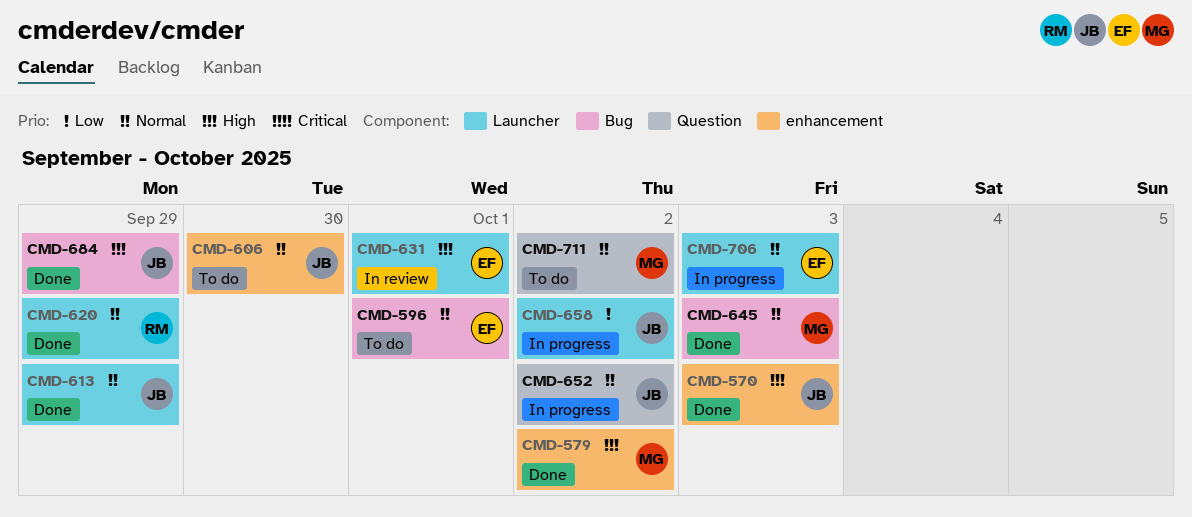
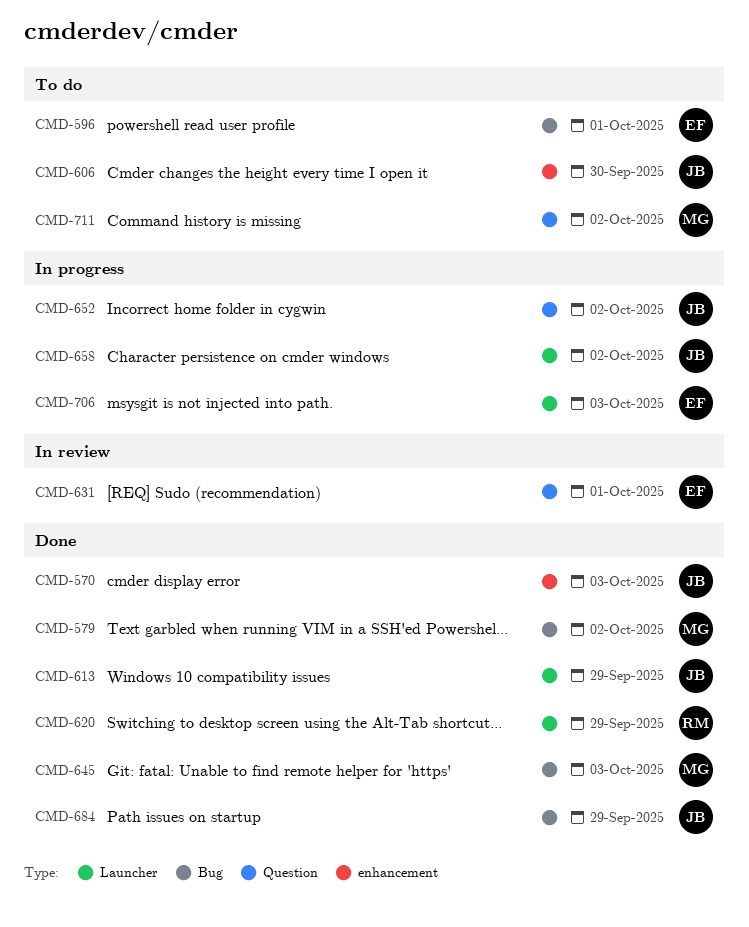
CMD-579, label: enhancement -> Bug
CMD-631, label: Launcher -> Question

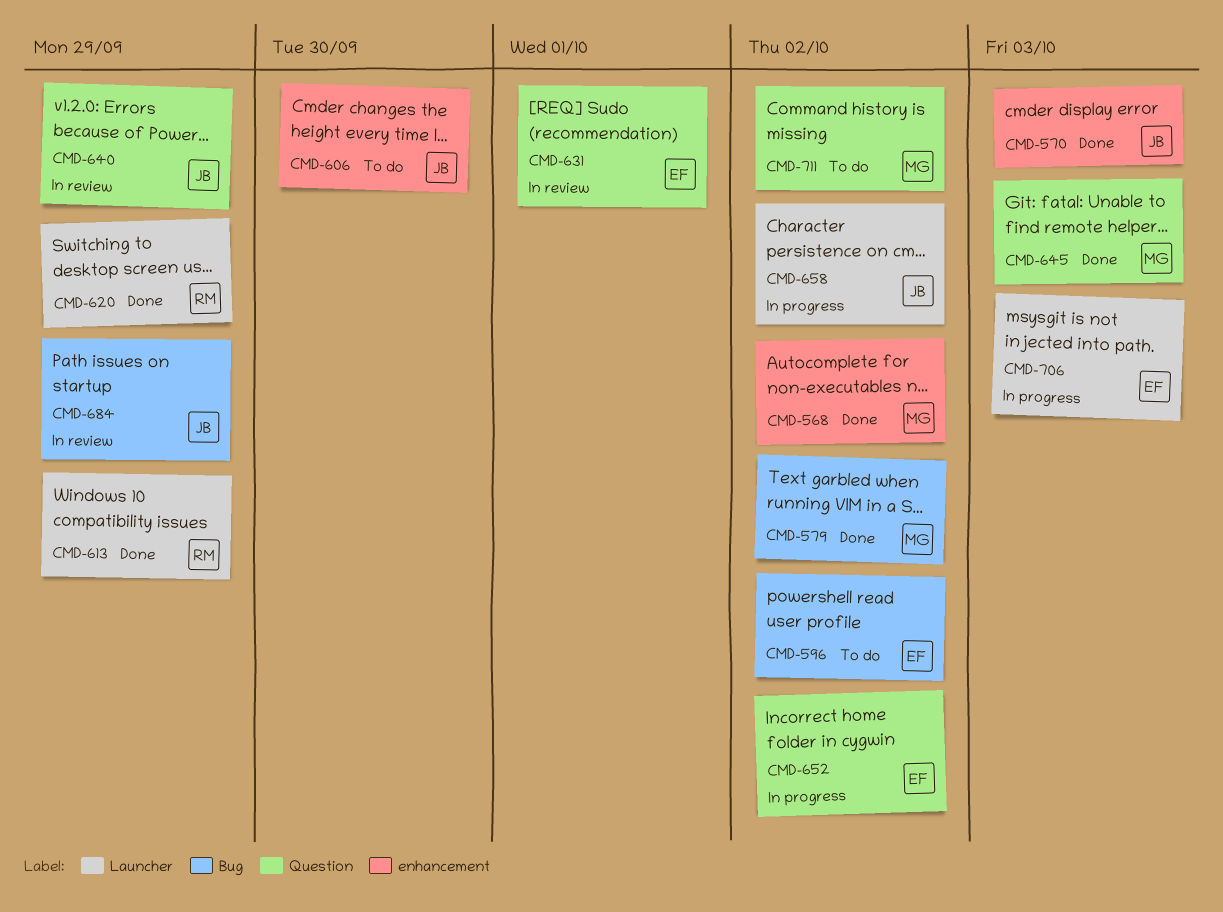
CMD-568: none -> present
CMD-596, due: Oct 1 -> Oct 2
CMD-613, owner: JB -> RM
CMD-640: none -> present
CMD-645, label: Bug -> Question
CMD-652, owner: JB -> EF
CMD-684, status: Done -> In review

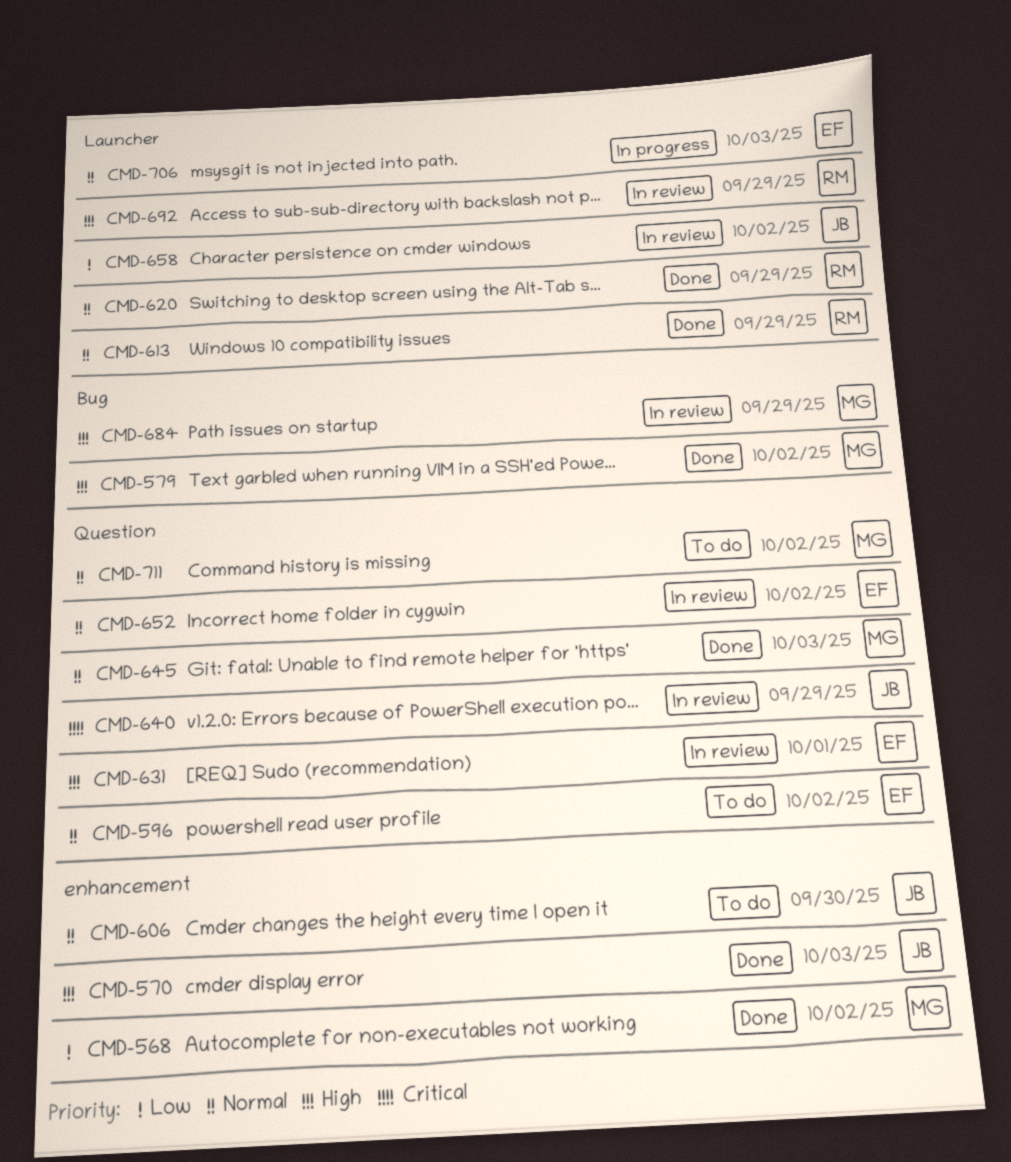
CMD-596, label: Bug -> Question
CMD-652, status: In progress -> In review
CMD-658, status: In progress -> In review
CMD-684, owner: JB -> MG
CMD-692: none -> present

